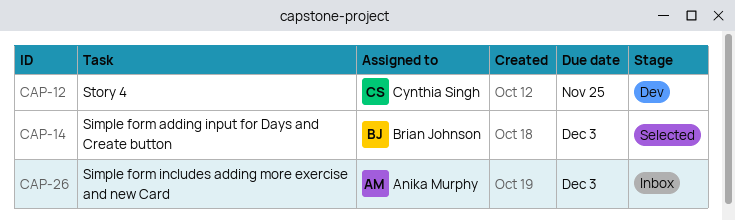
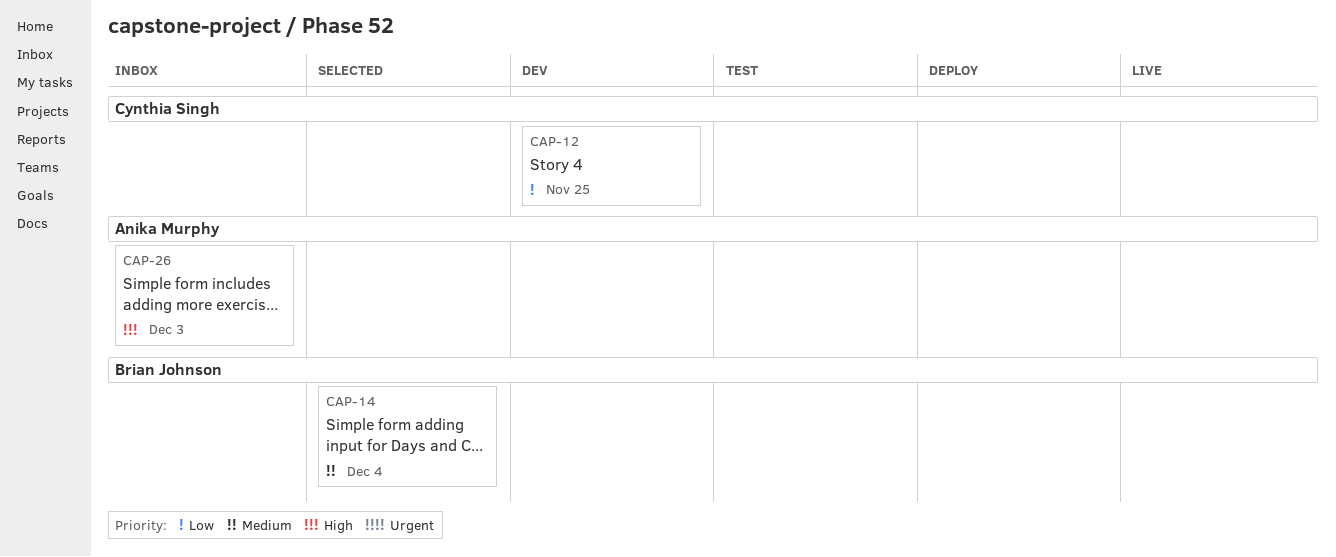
CAP-14, due: Dec 3 -> Dec 4

